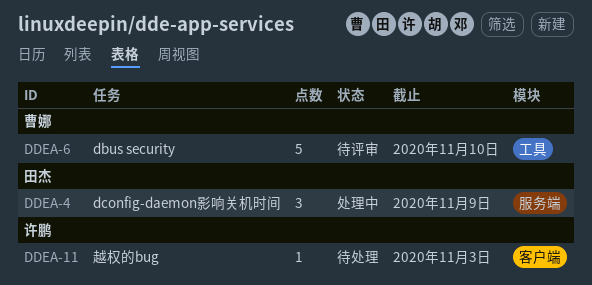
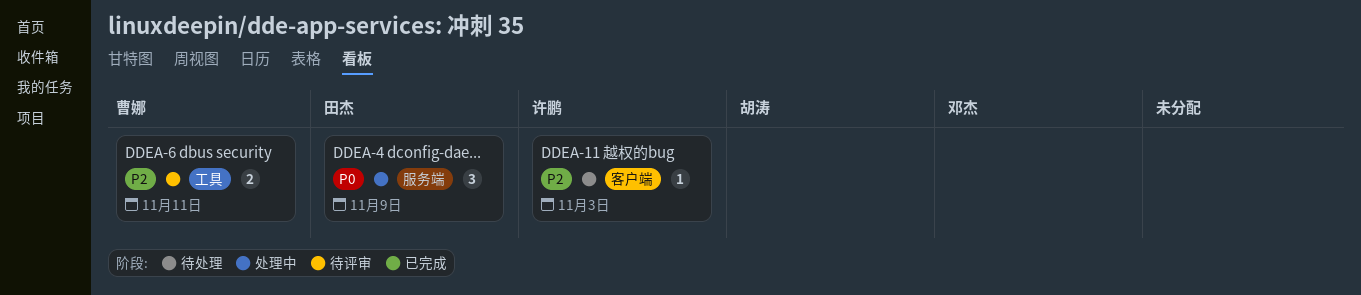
DDEA-6, estimate: 5 -> 2
DDEA-6, due: Nov 10 -> Nov 11

